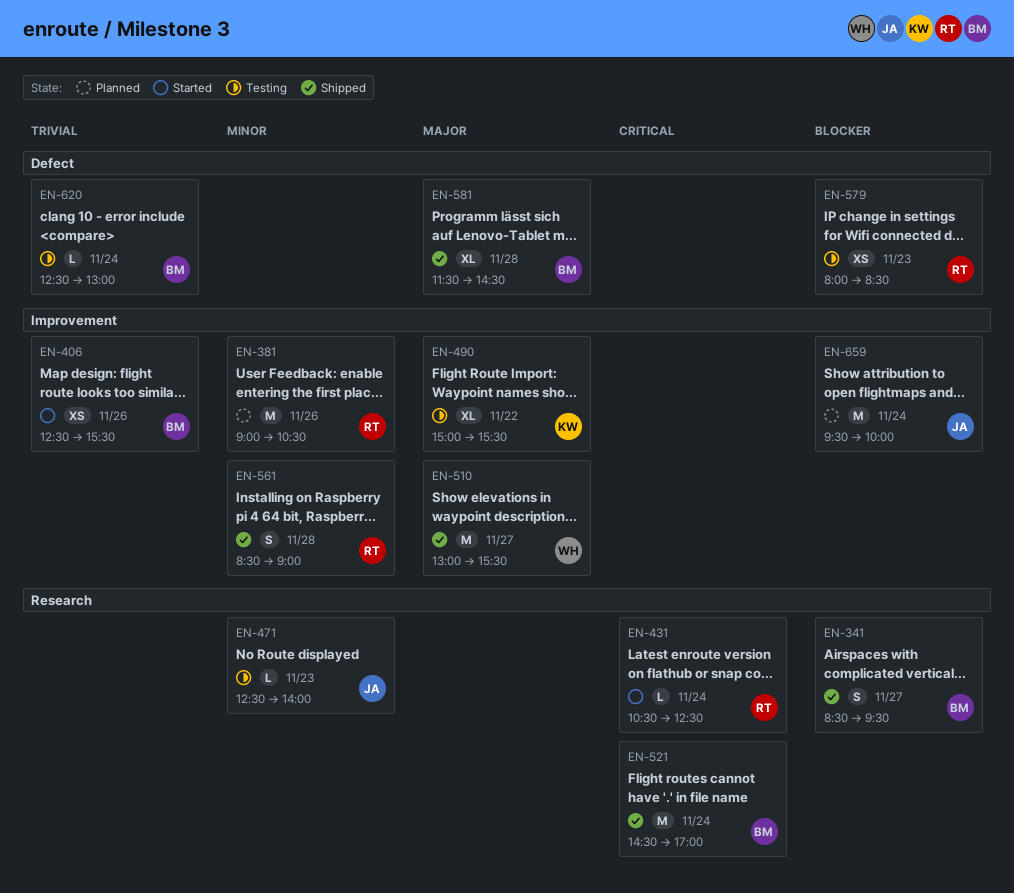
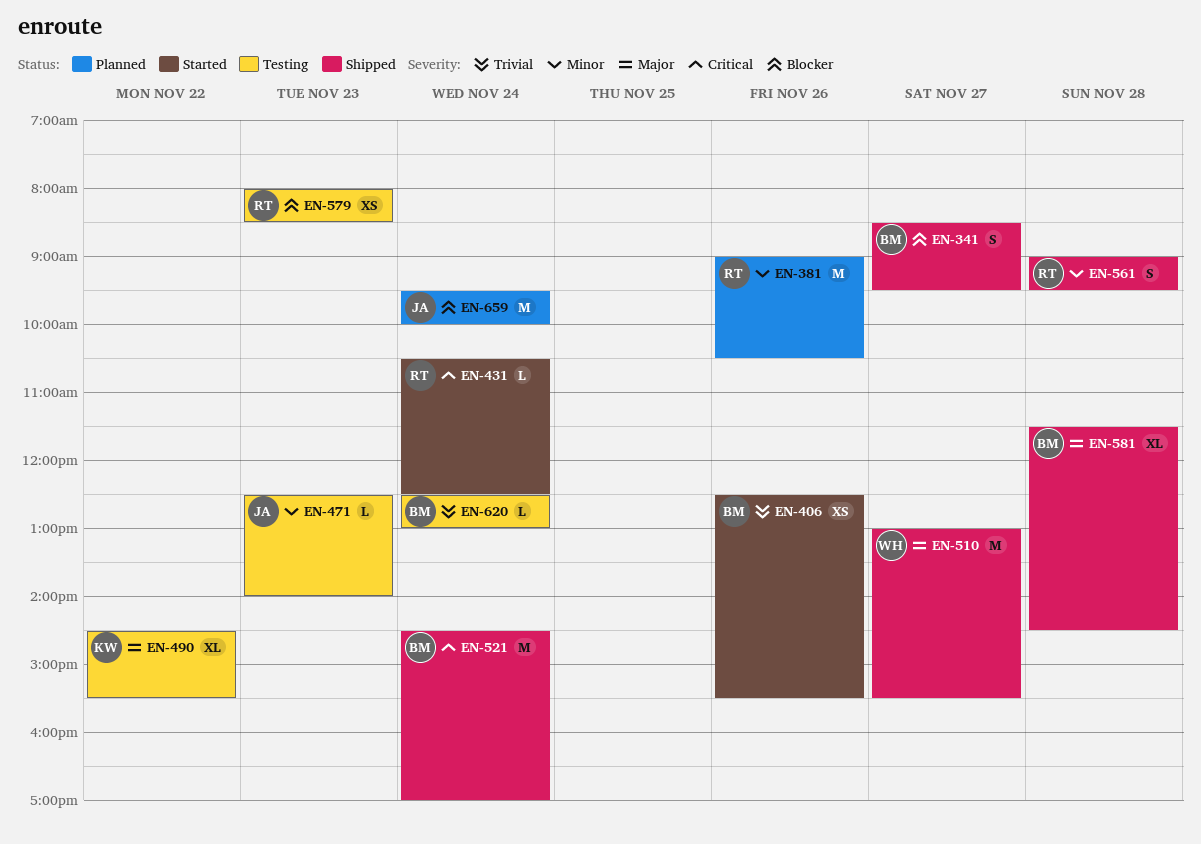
EN-490, begins: 15:00 -> 14:30
EN-561, begins: 08:30 -> 09:00
EN-561, ends: 09:00 -> 09:30

